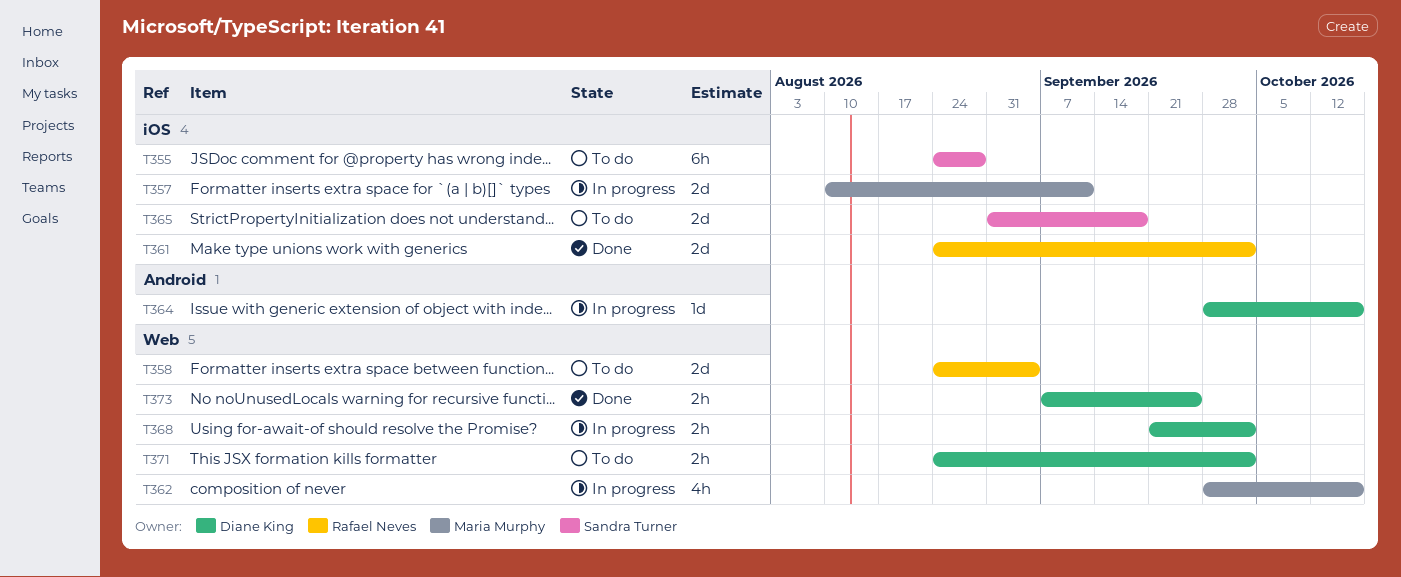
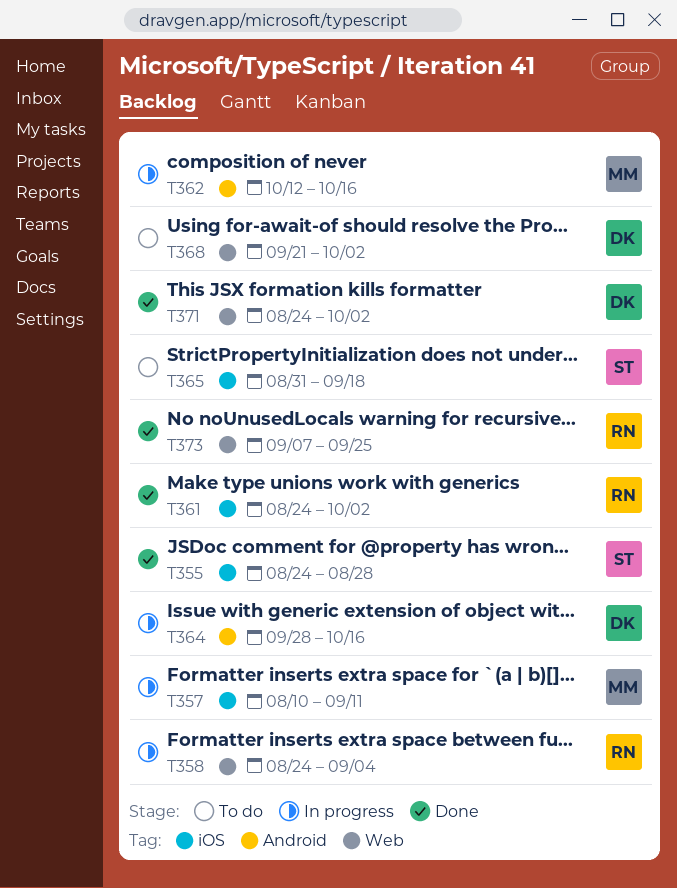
T355, status: To do -> Done
T358, status: To do -> In progress
T362, label: Web -> Android
T362, start: Sep 28 -> Oct 12
T368, status: In progress -> To do
T371, status: To do -> Done
T373, owner: Diane King -> Rafael Neves

